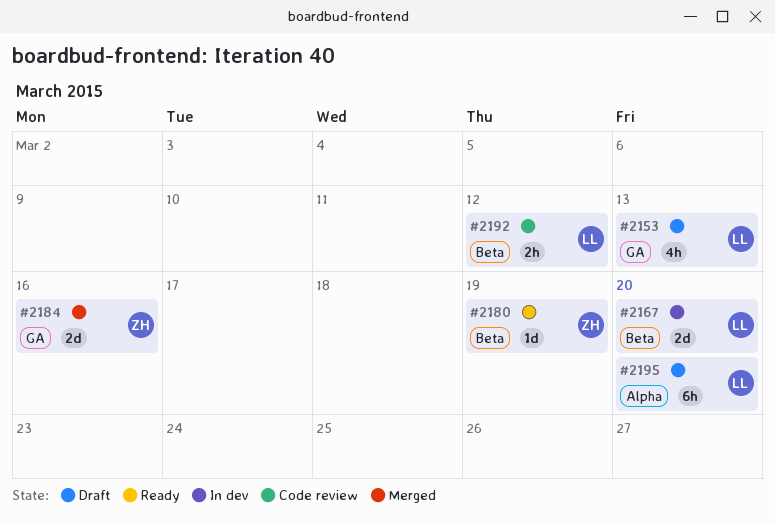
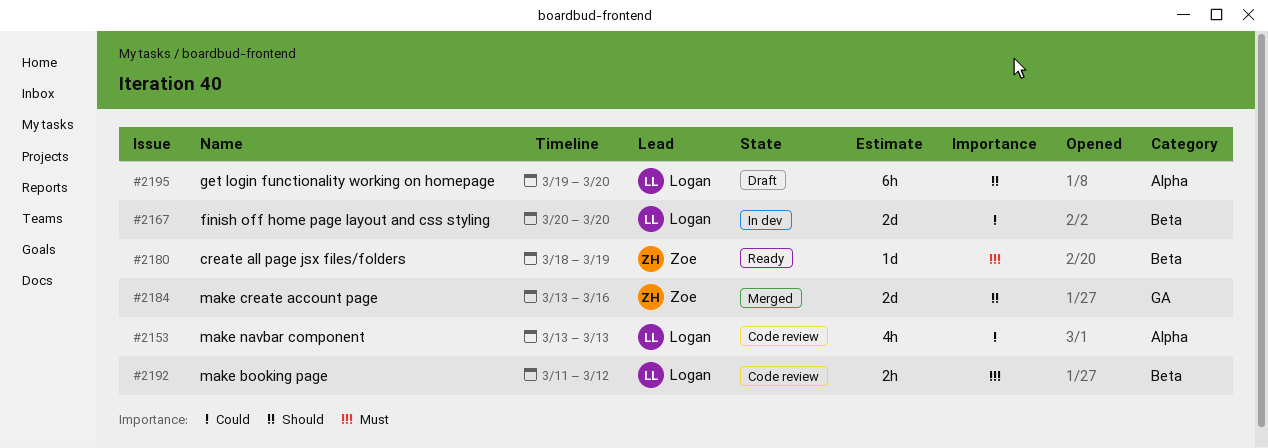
#2153, status: Draft -> Code review
#2153, label: GA -> Alpha

